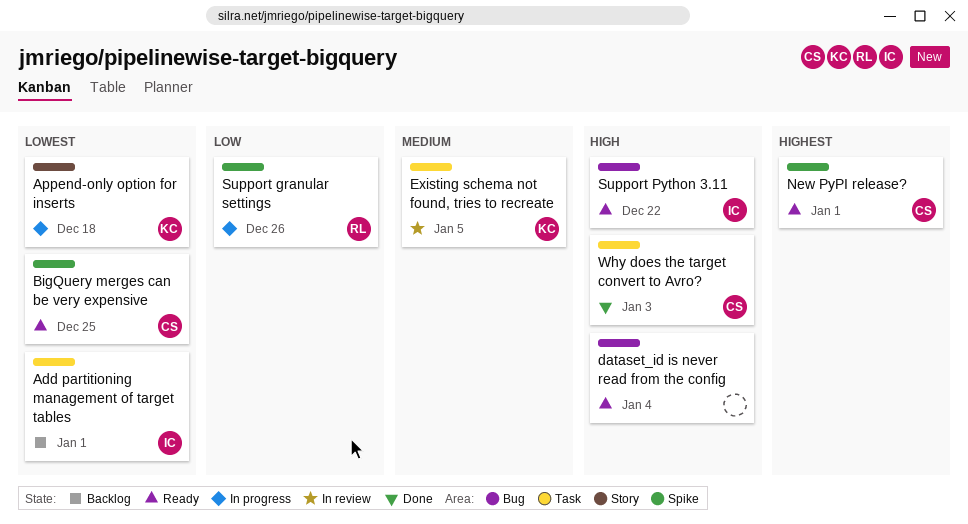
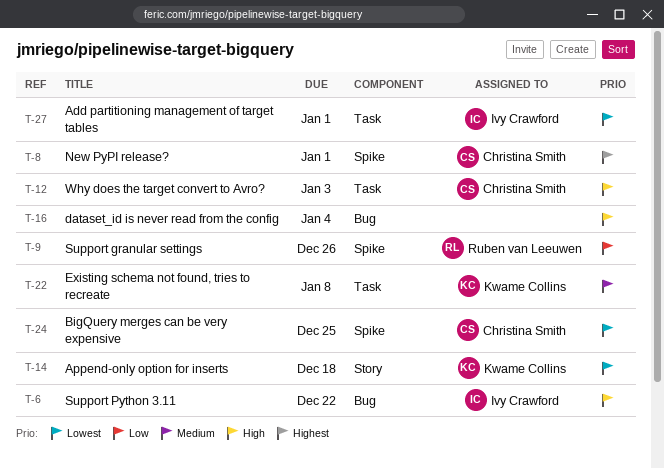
Existing schema not found, tries to recreate, due: Jan 5 -> Jan 8

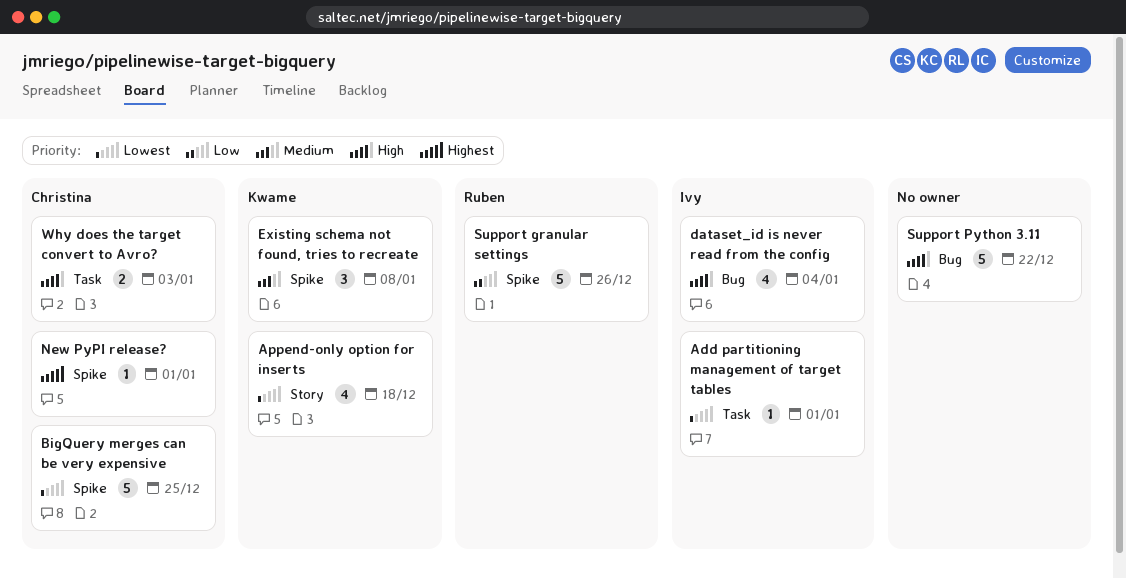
dataset_id is never read from the config, owner: none -> Ivy Crawford
Existing schema not found, tries to recreate, label: Task -> Spike
Support Python 3.11, owner: Ivy Crawford -> none

